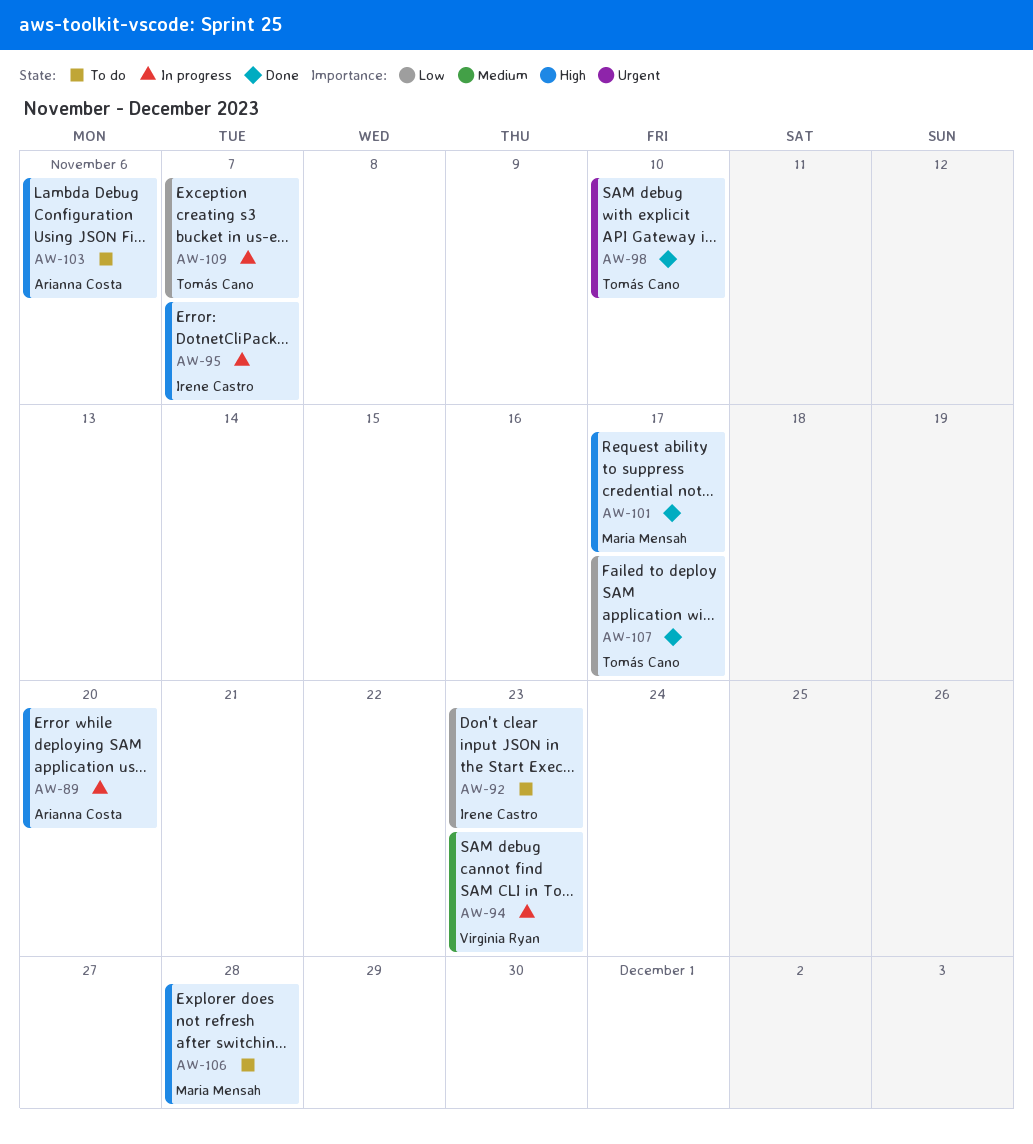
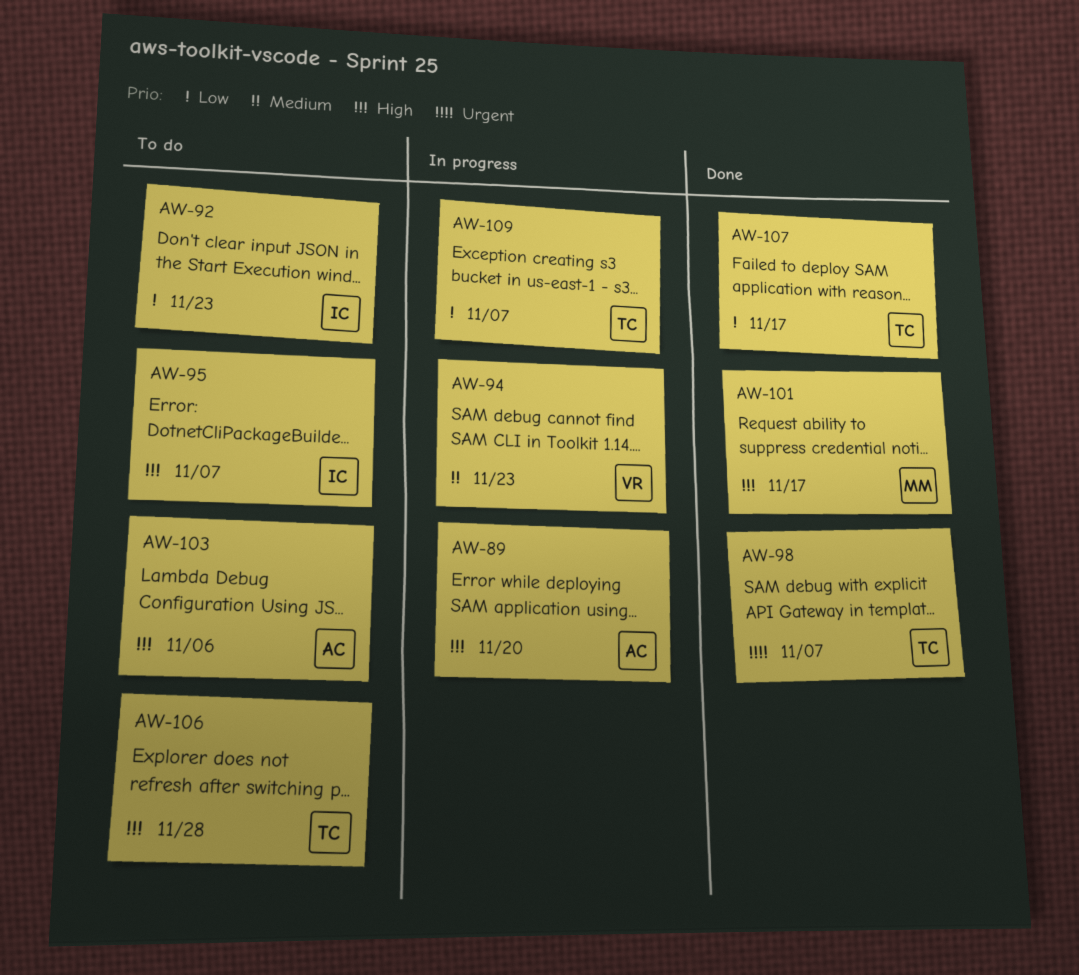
AW-95, status: In progress -> To do
AW-98, due: Nov 10 -> Nov 7
AW-106, owner: Maria Mensah -> Tomás Cano

